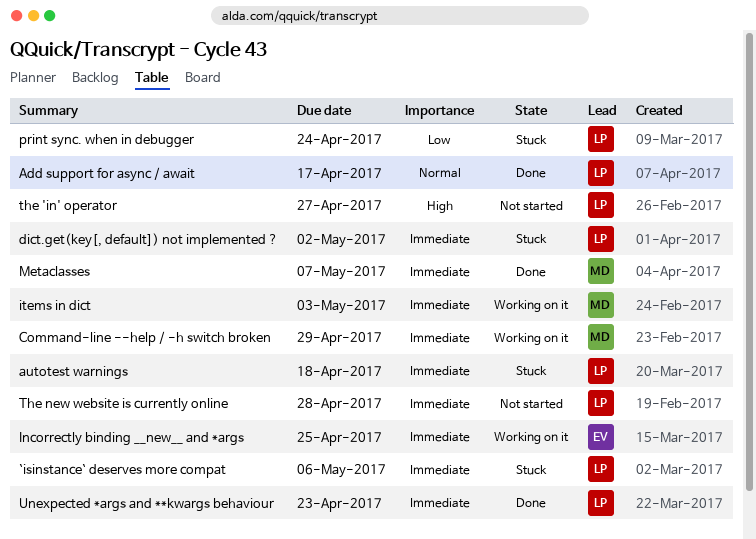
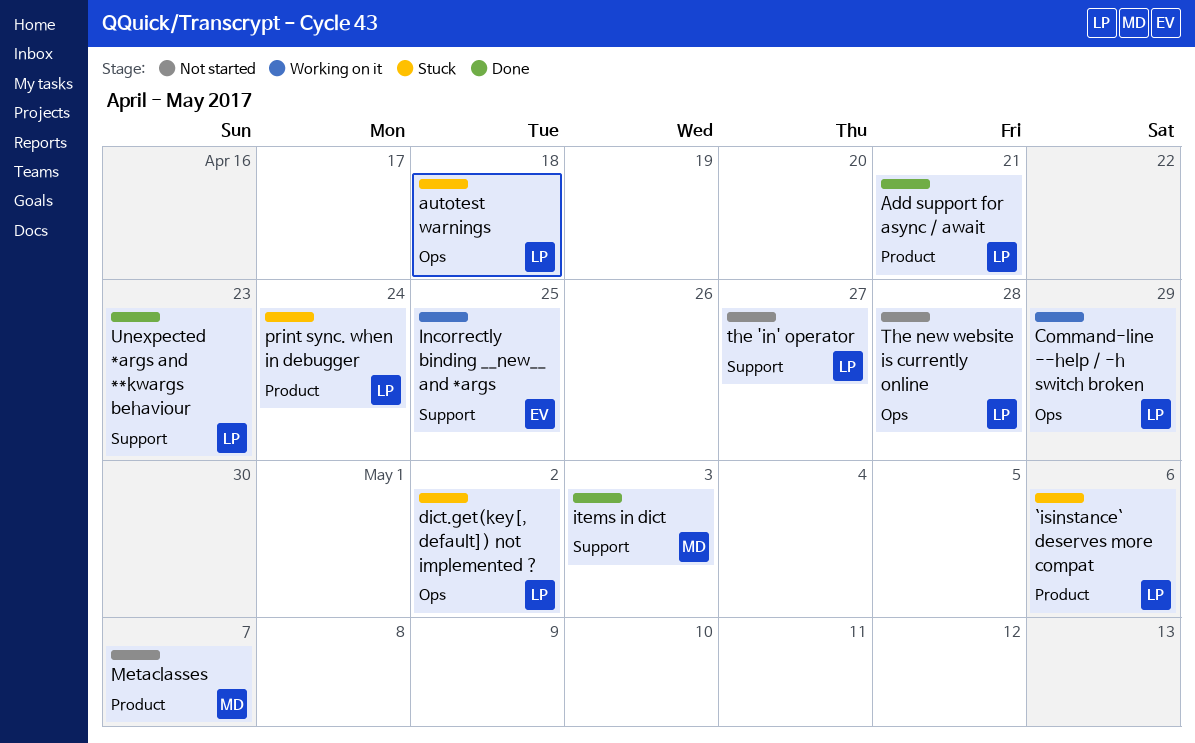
Add support for async / await, due: Apr 17 -> Apr 21
Command-line --help / -h switch broken, owner: MD -> LP
items in dict, status: Working on it -> Done
Metaclasses, status: Done -> Not started

